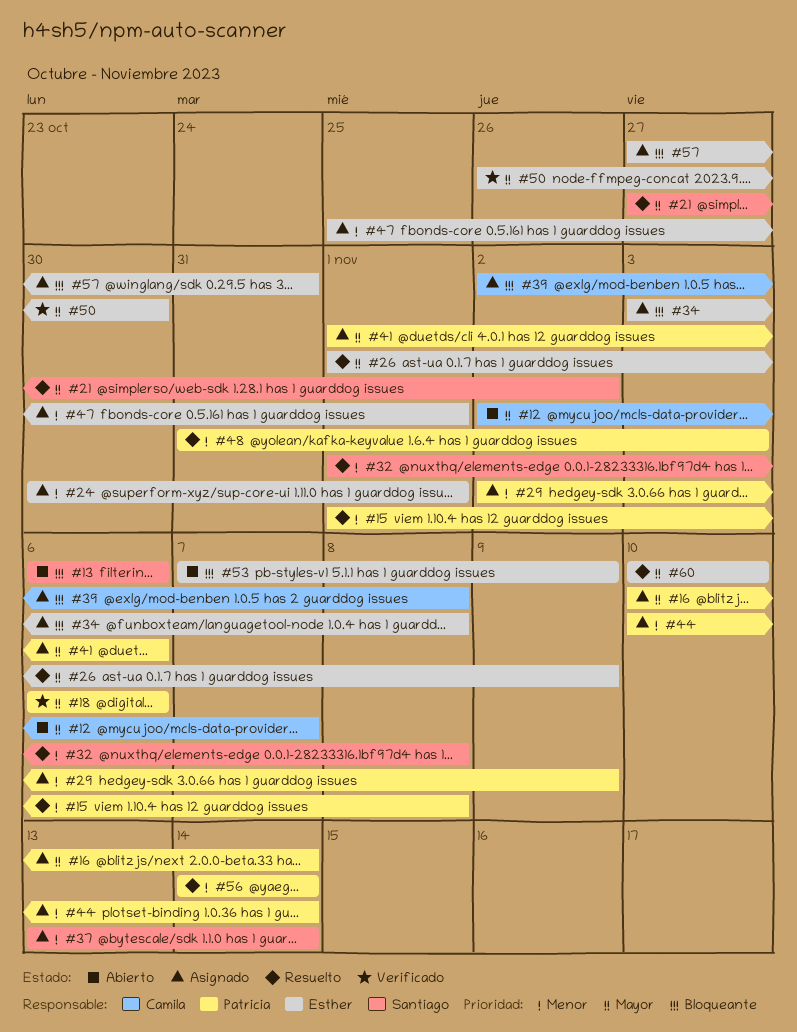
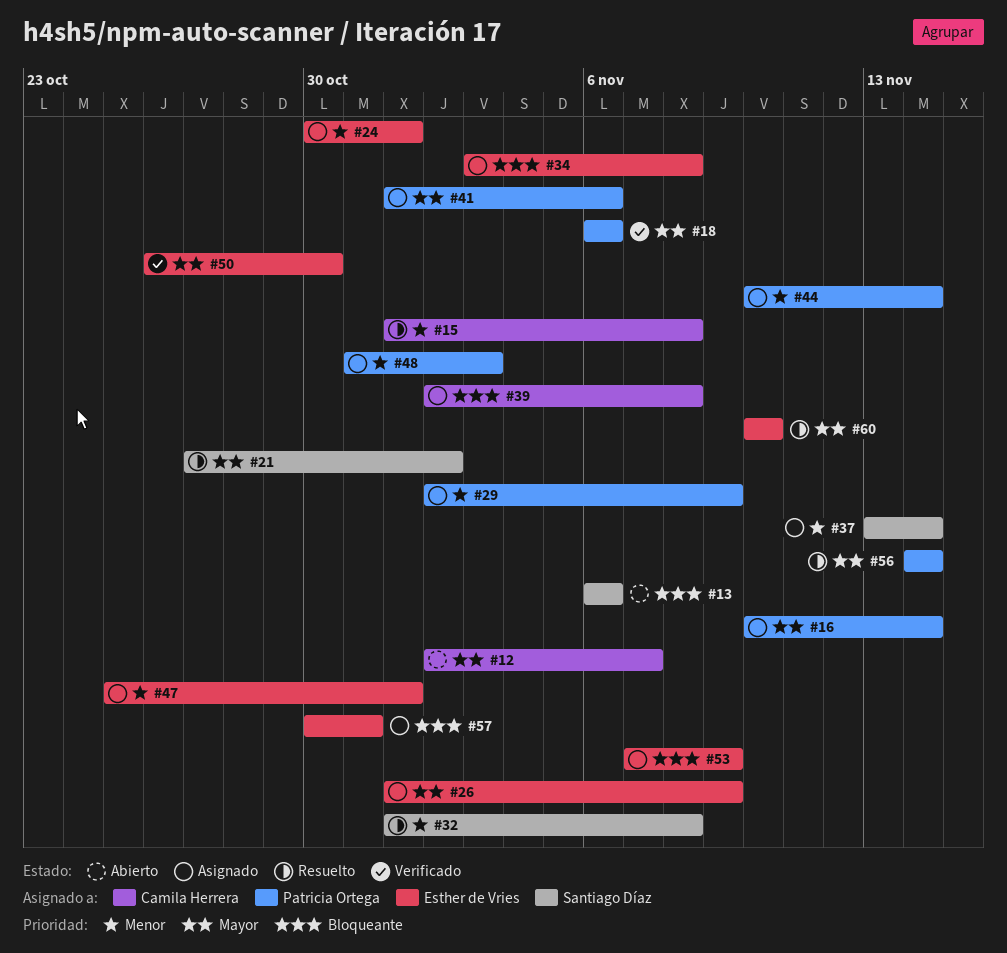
#15, owner: Patricia Ortega -> Camila Herrera
#26, status: Resuelto -> Asignado
#48, status: Resuelto -> Asignado
#53, status: Abierto -> Asignado
#56, priority: Menor -> Mayor
#57, start: Oct 27 -> Oct 30

